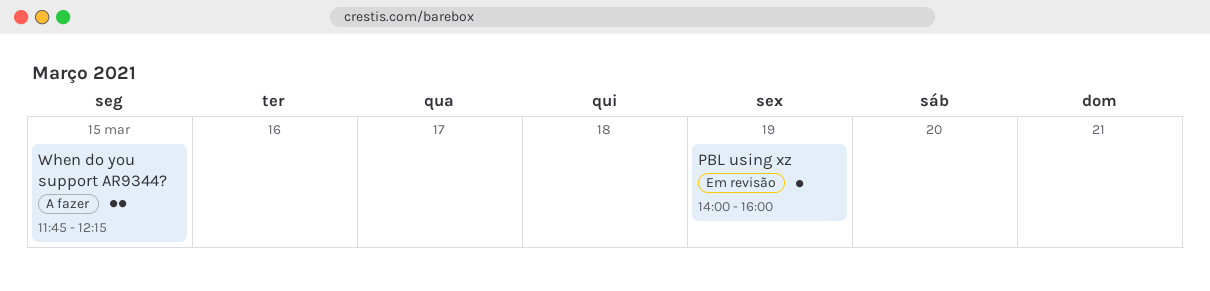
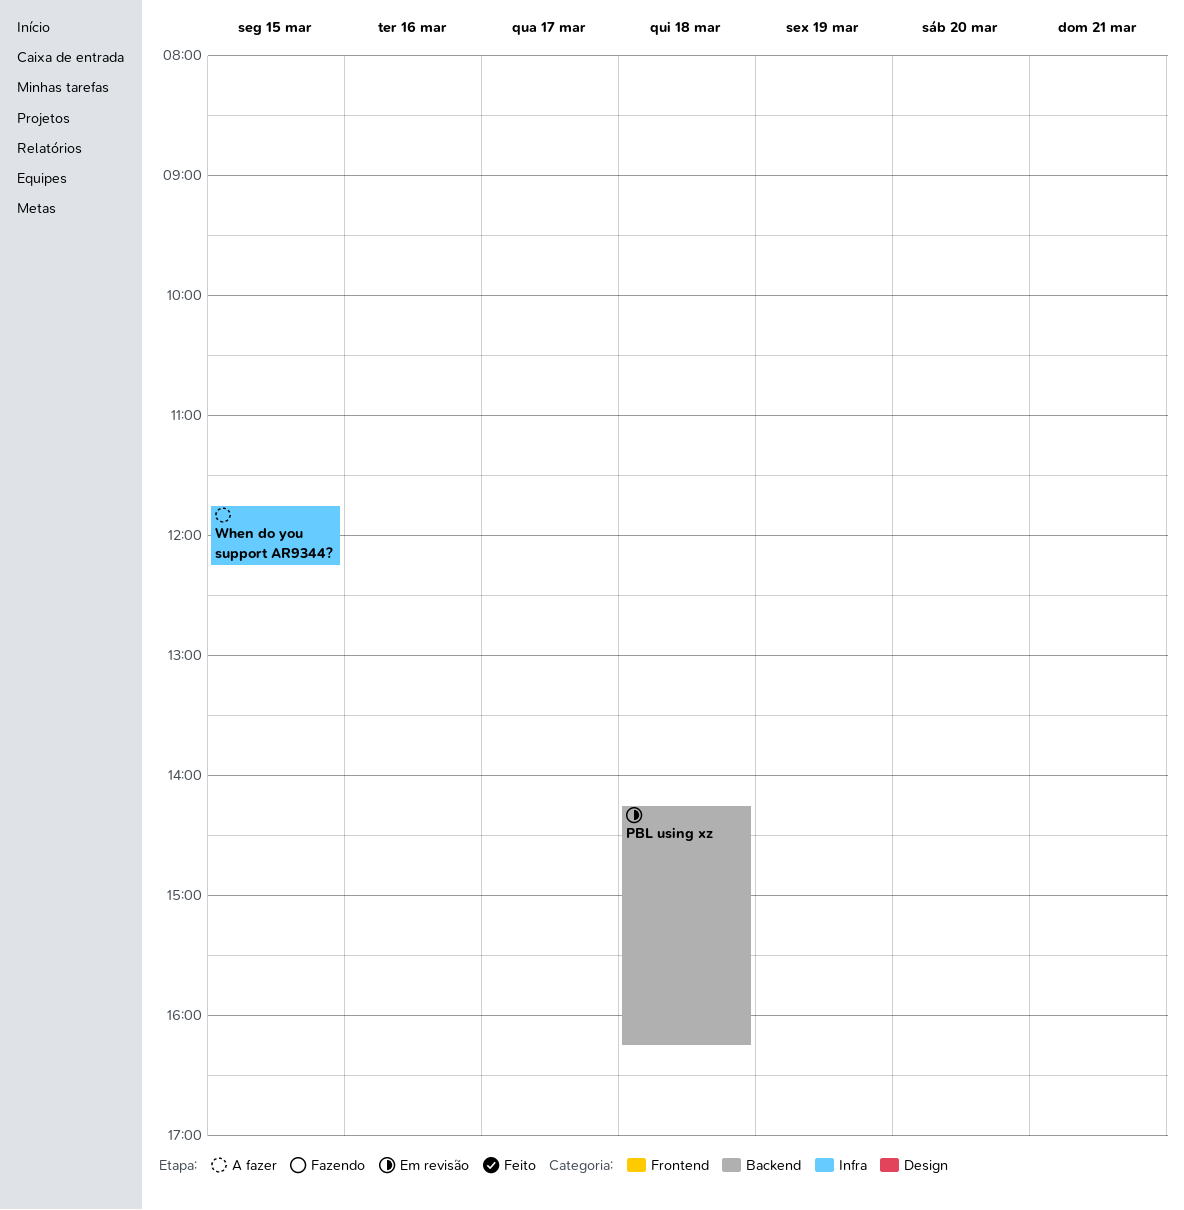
PBL using xz, day: Mar 19 -> Mar 18
PBL using xz, begins: 14:00 -> 14:15
PBL using xz, ends: 16:00 -> 16:15

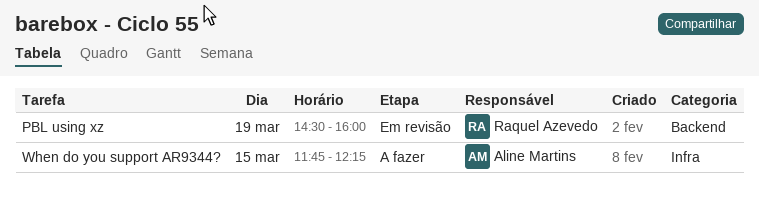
PBL using xz, day: Mar 18 -> Mar 19
PBL using xz, begins: 14:15 -> 14:30
PBL using xz, ends: 16:15 -> 16:00

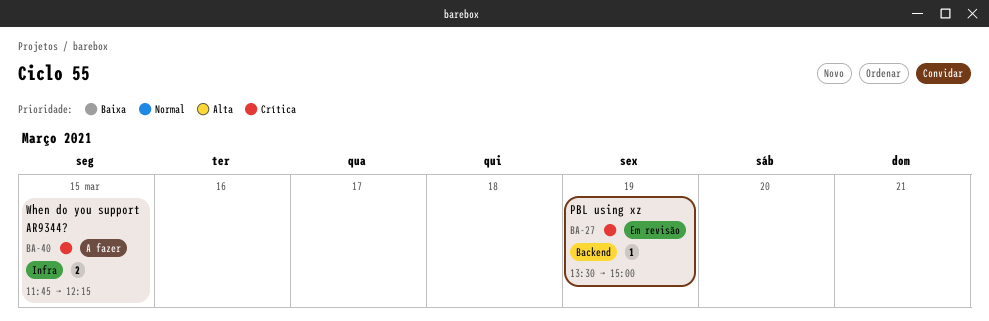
PBL using xz, begins: 14:30 -> 13:30
PBL using xz, ends: 16:00 -> 15:00

